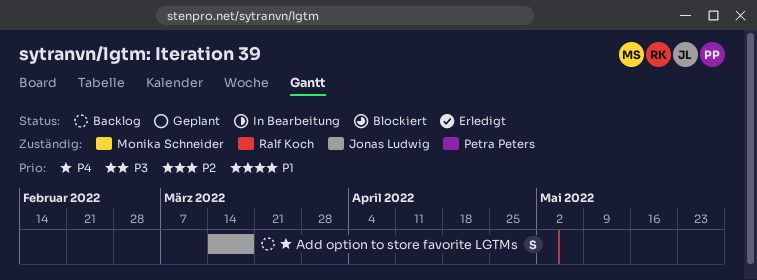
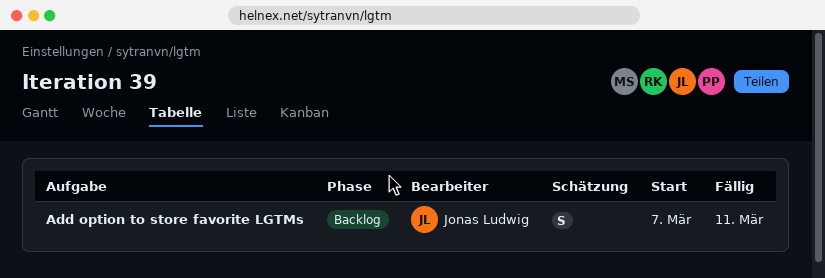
Add option to store favorite LGTMs, start: Mar 14 -> Mar 7
Add option to store favorite LGTMs, due: Mar 18 -> Mar 11

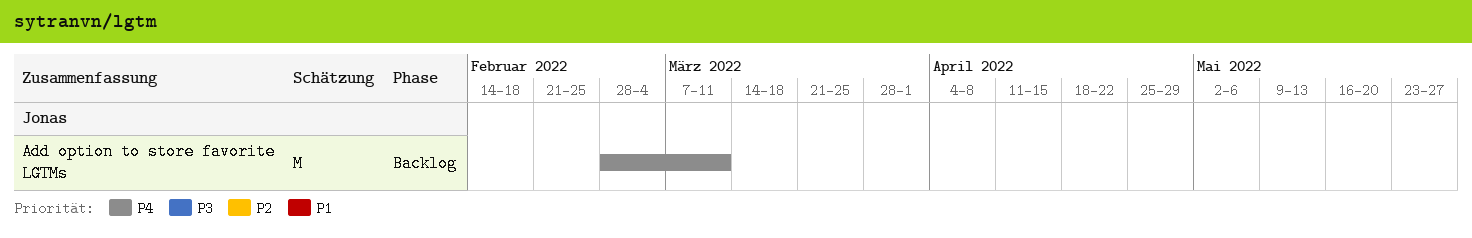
Add option to store favorite LGTMs, estimate: S -> M
Add option to store favorite LGTMs, start: Mar 7 -> Feb 28

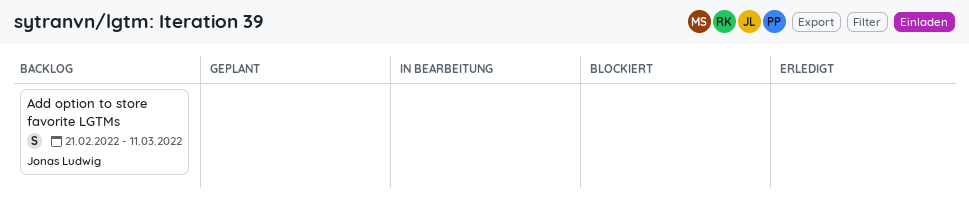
Add option to store favorite LGTMs, estimate: M -> S
Add option to store favorite LGTMs, start: Feb 28 -> Feb 21

